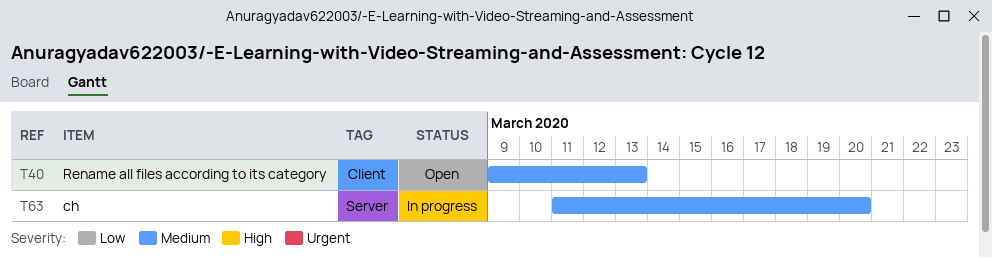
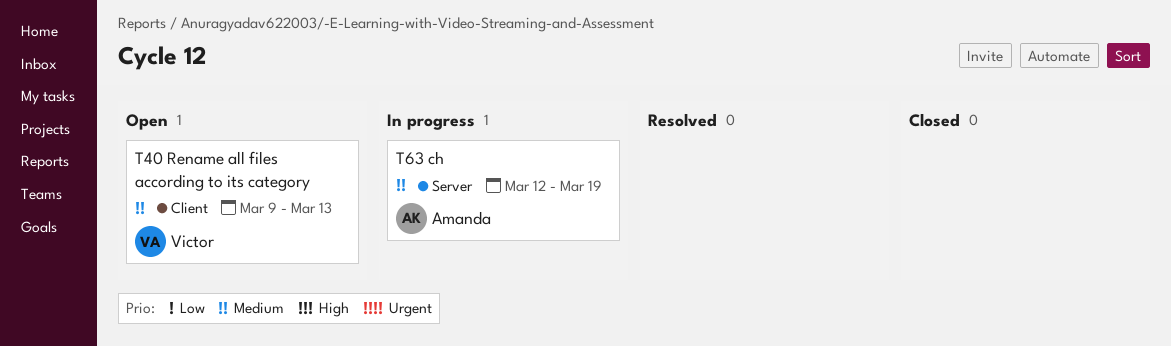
T63, start: Mar 11 -> Mar 12
T63, due: Mar 20 -> Mar 19

